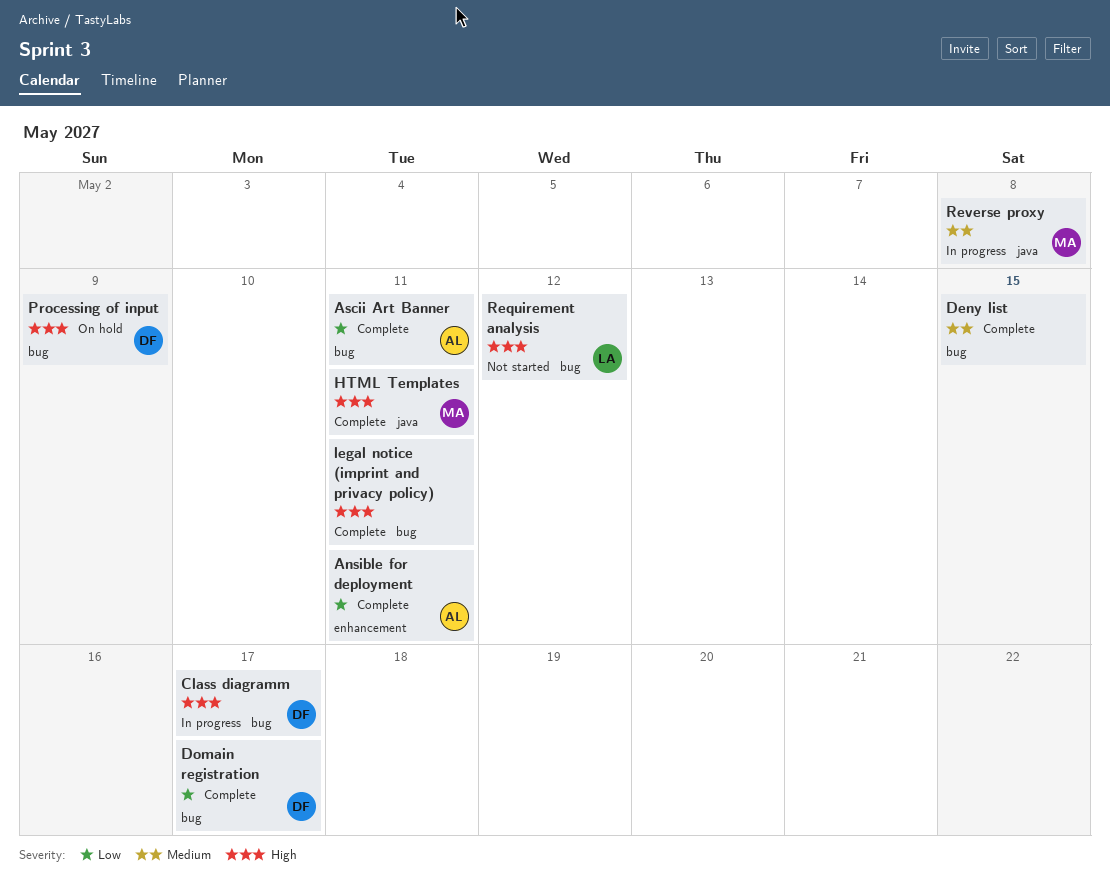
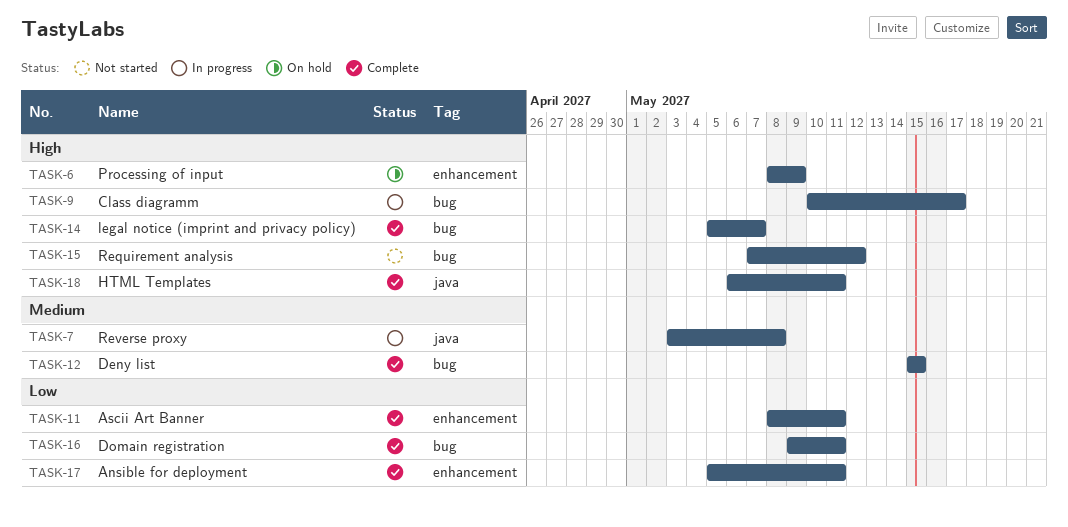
Ascii Art Banner, label: bug -> enhancement
Domain registration, due: May 17 -> May 11
legal notice (imprint and privacy policy), due: May 11 -> May 7
Processing of input, label: bug -> enhancement

